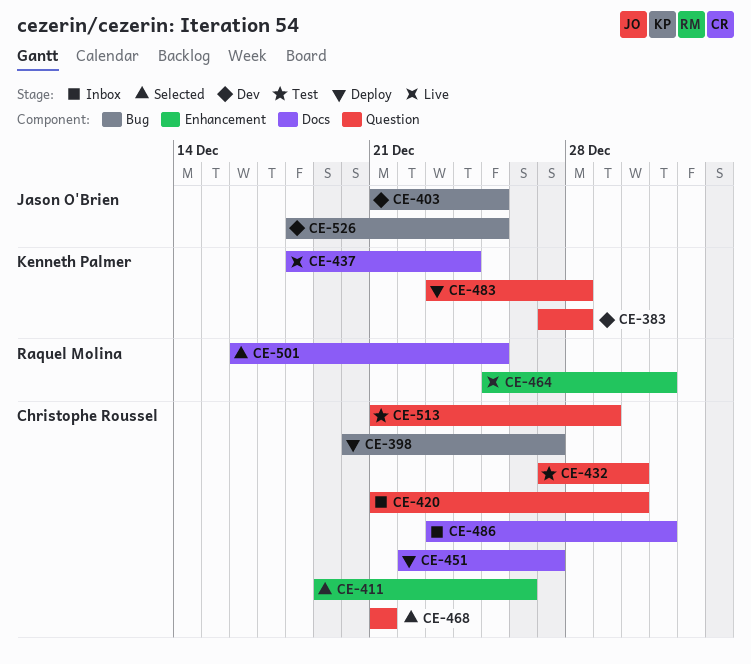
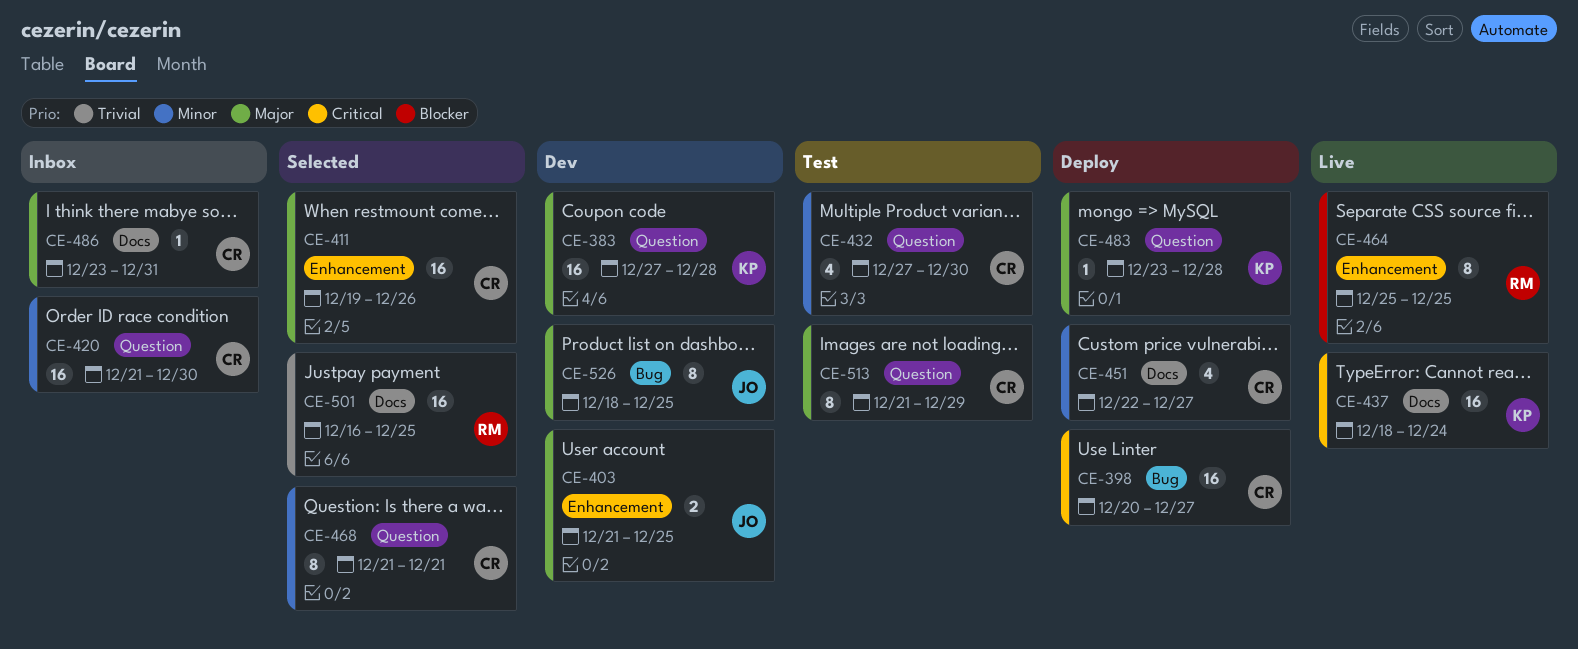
CE-403, label: Bug -> Enhancement
CE-464, due: Dec 31 -> Dec 25

